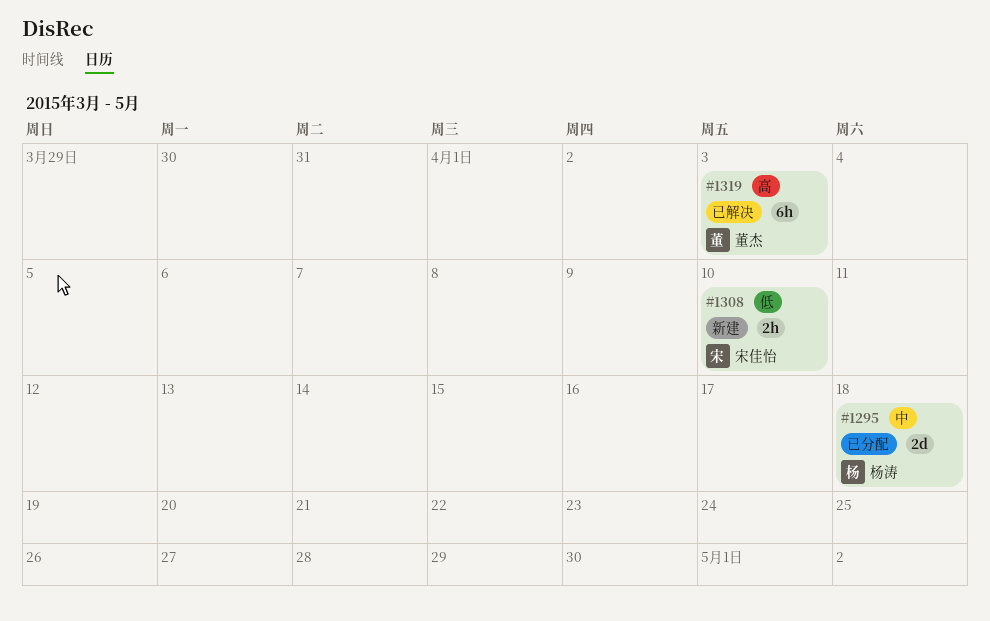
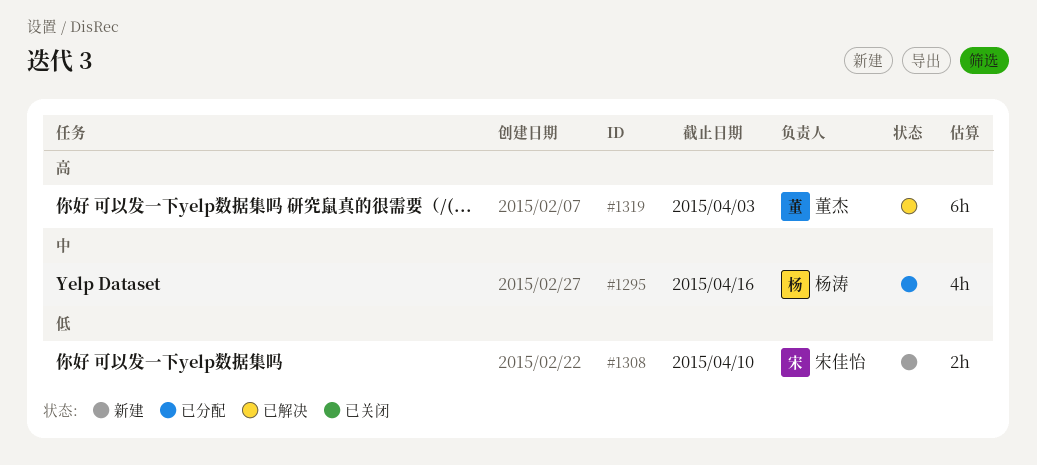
#1295, estimate: 2d -> 4h
#1295, due: Apr 18 -> Apr 16

